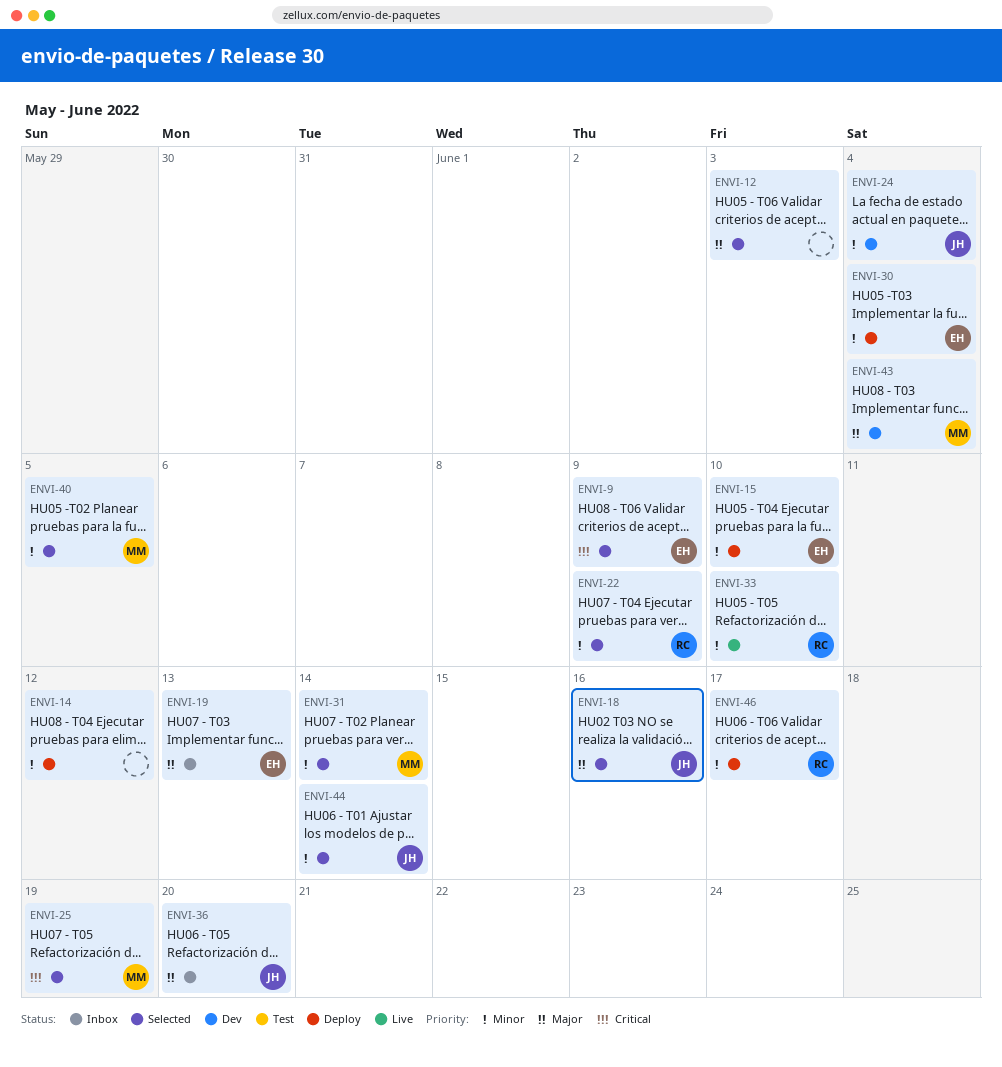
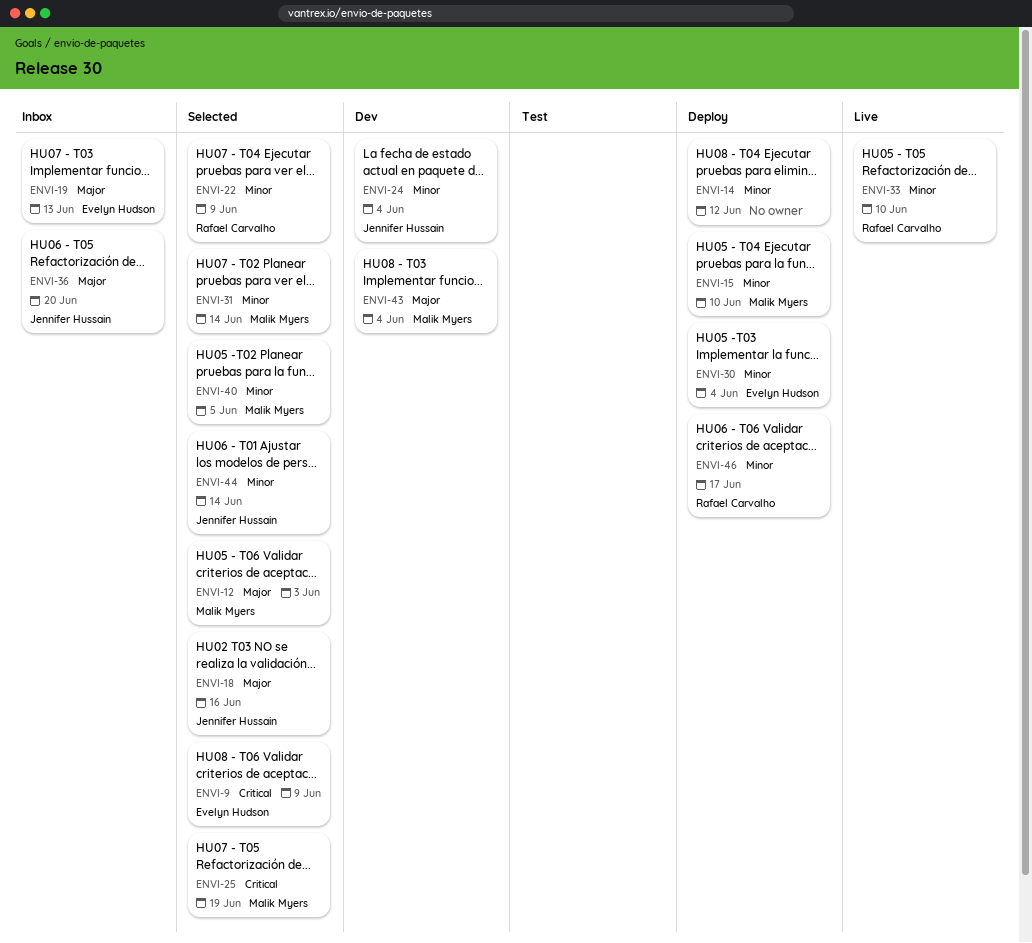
ENVI-12, owner: none -> Malik Myers
ENVI-15, owner: Evelyn Hudson -> Malik Myers

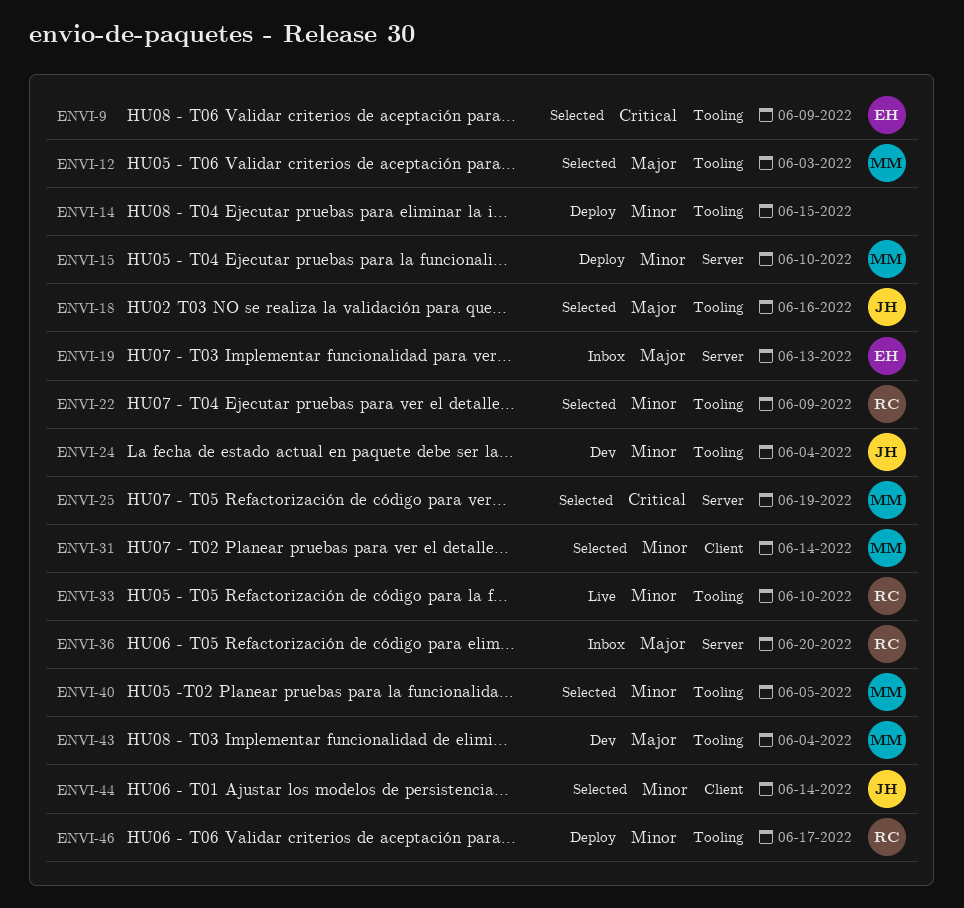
ENVI-14, due: Jun 12 -> Jun 15
ENVI-30: present -> none
ENVI-36, owner: Jennifer Hussain -> Rafael Carvalho

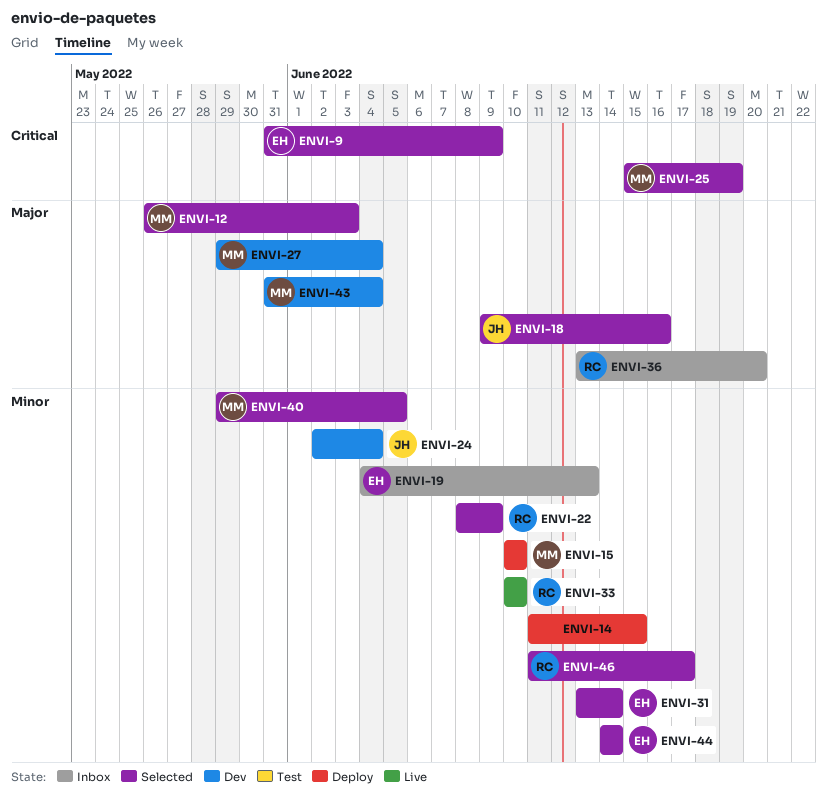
ENVI-19, priority: Major -> Minor
ENVI-27: none -> present
ENVI-31, owner: MM -> EH
ENVI-44, owner: JH -> EH
ENVI-46, status: Deploy -> Selected

